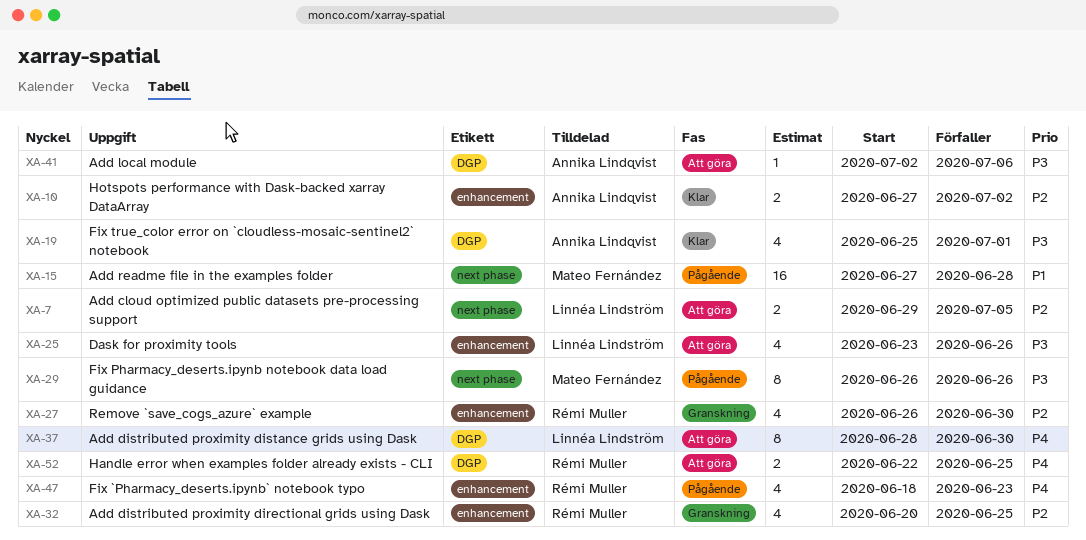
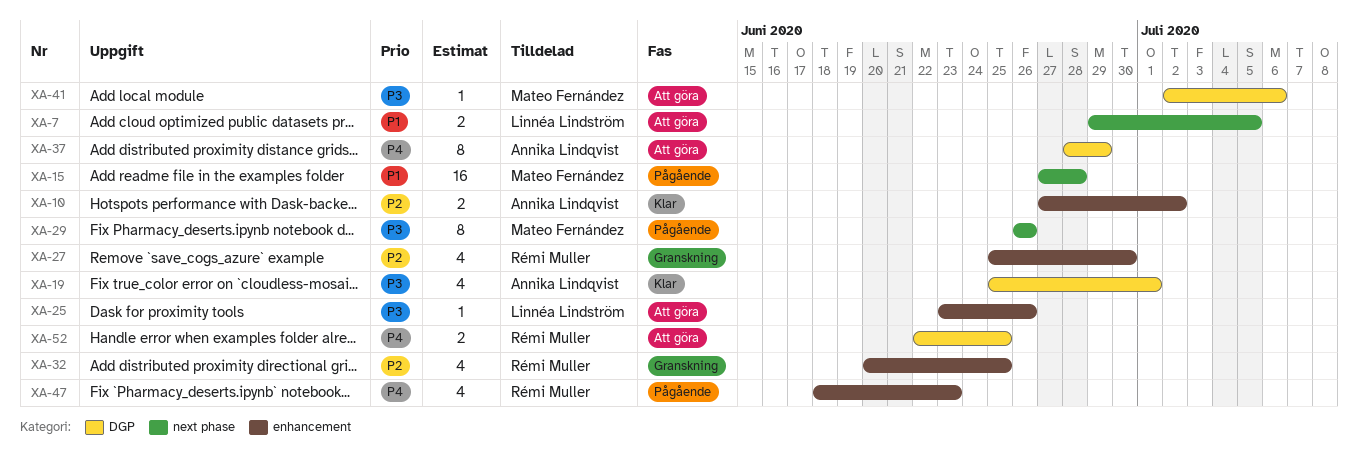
XA-7, priority: P2 -> P1
XA-25, estimate: 4 -> 1
XA-27, start: Jun 26 -> Jun 25
XA-37, owner: Linnéa Lindström -> Annika Lindqvist
XA-37, due: Jun 30 -> Jun 29
XA-41, owner: Annika Lindqvist -> Mateo Fernández

